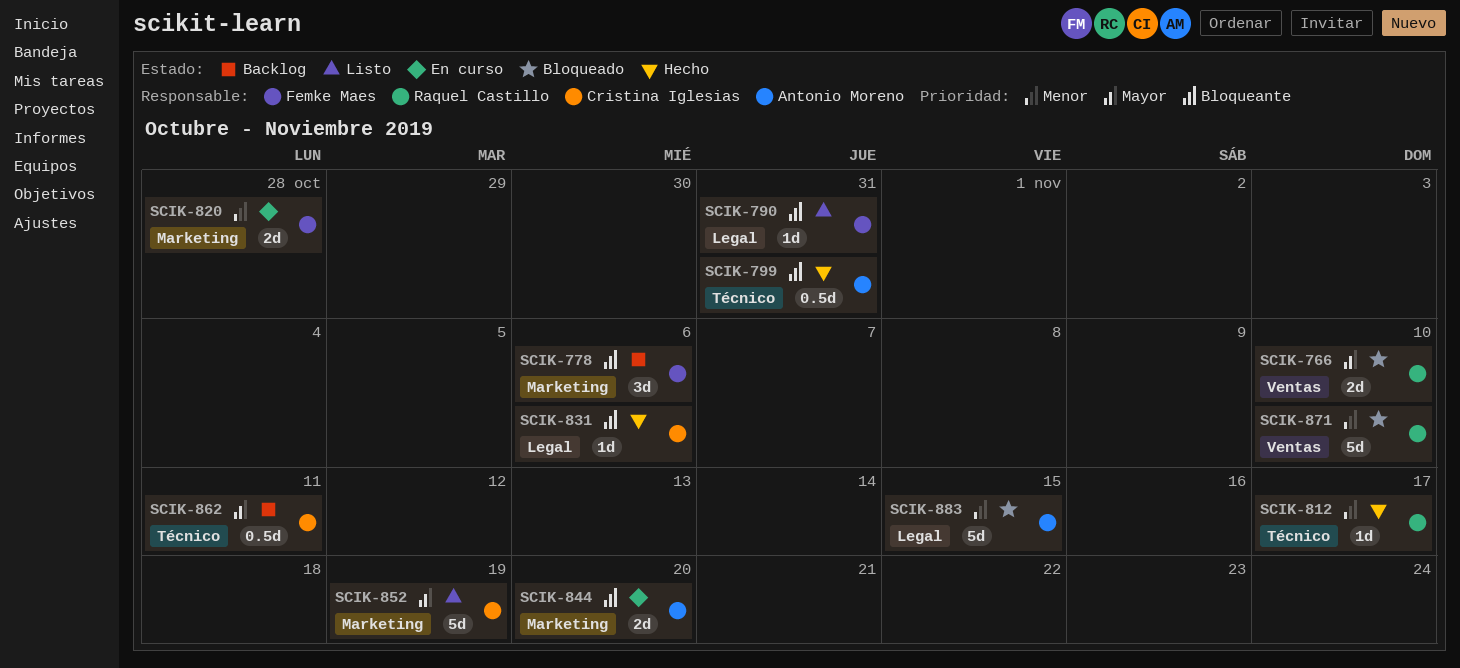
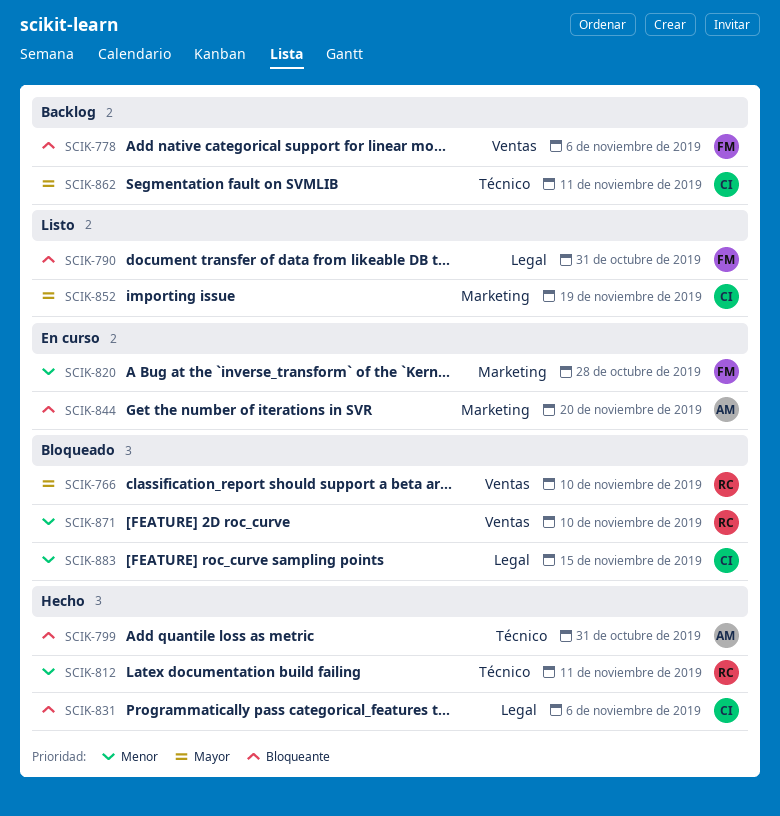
SCIK-778, label: Marketing -> Ventas
SCIK-812, due: Nov 17 -> Nov 11
SCIK-883, owner: Antonio Moreno -> Cristina Iglesias

